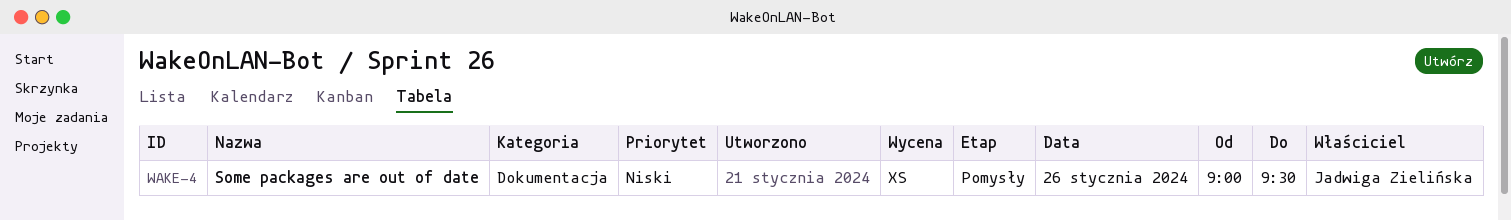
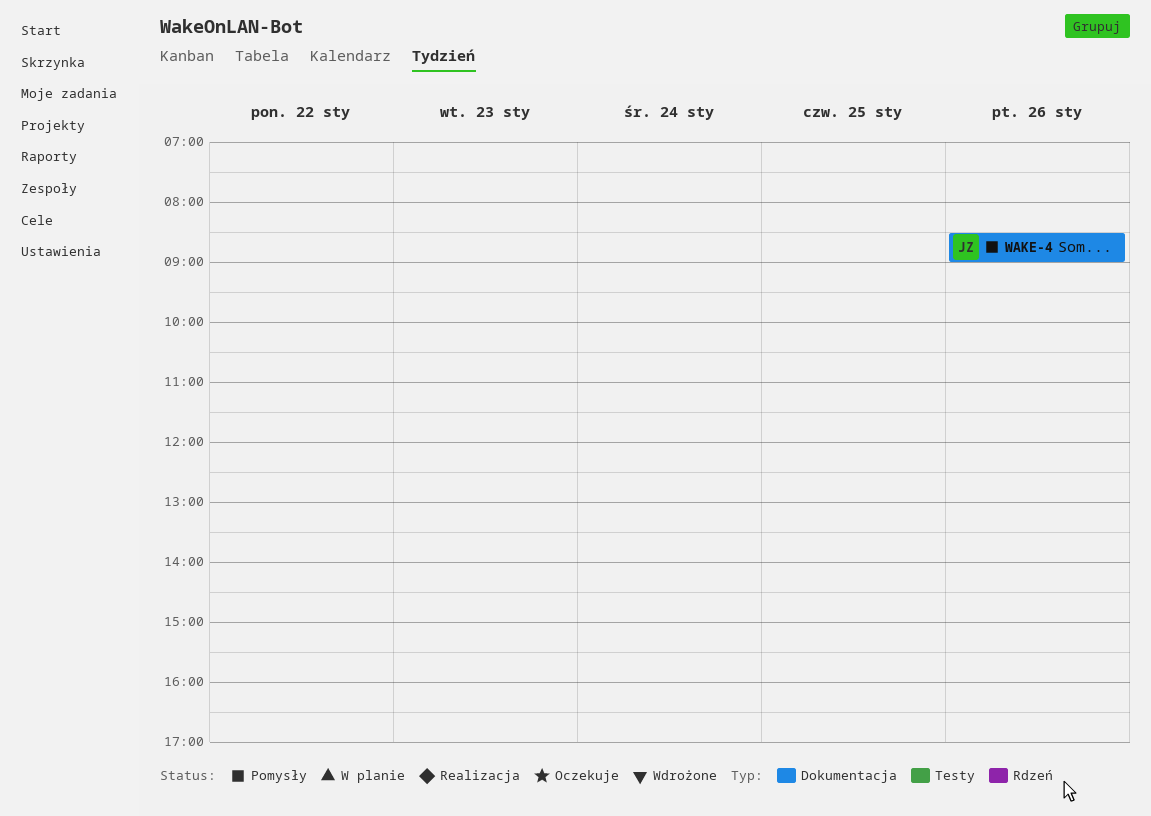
WAKE-4, begins: 09:00 -> 08:30
WAKE-4, ends: 09:30 -> 09:00

